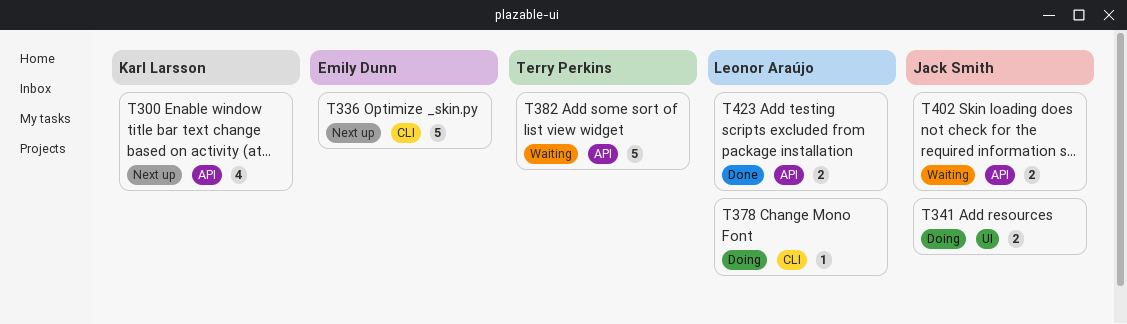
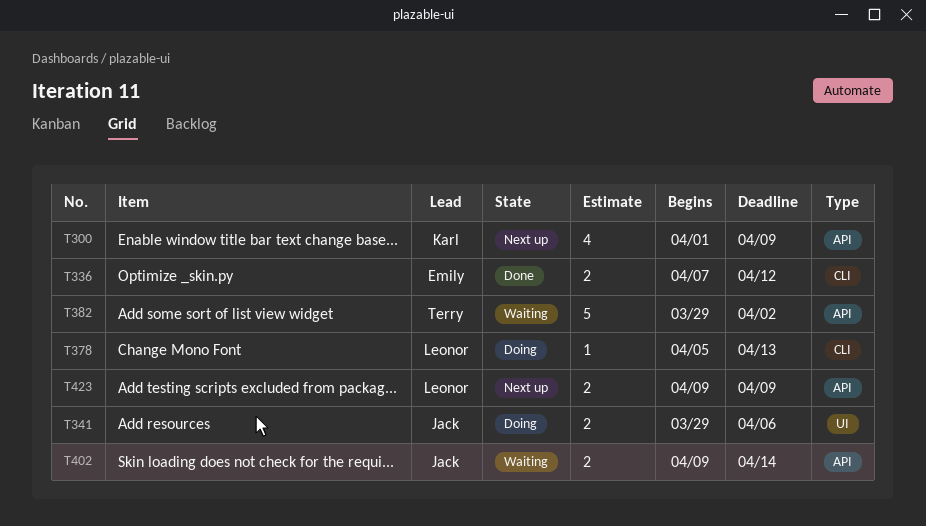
T336, status: Next up -> Done
T336, estimate: 5 -> 2
T423, status: Done -> Next up

